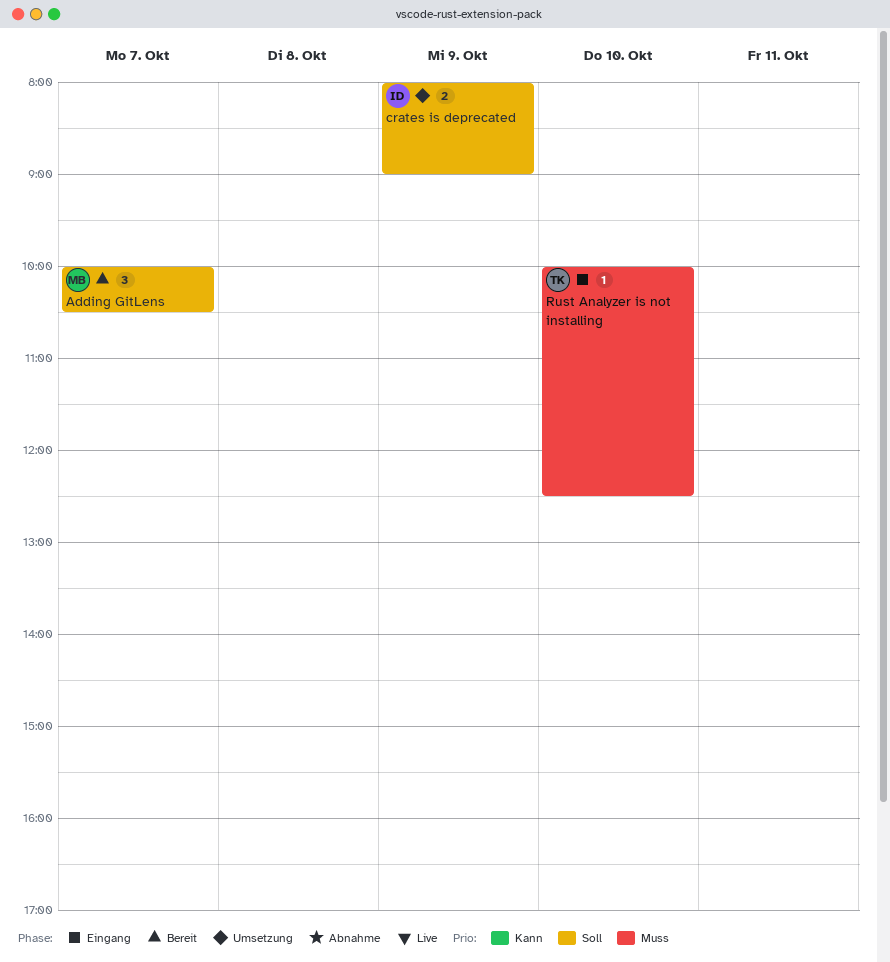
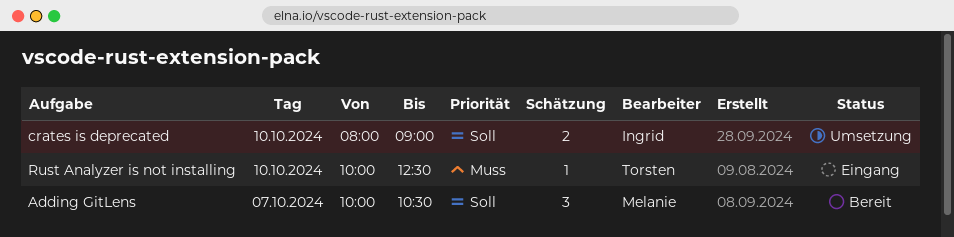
crates is deprecated, day: Oct 9 -> Oct 10

